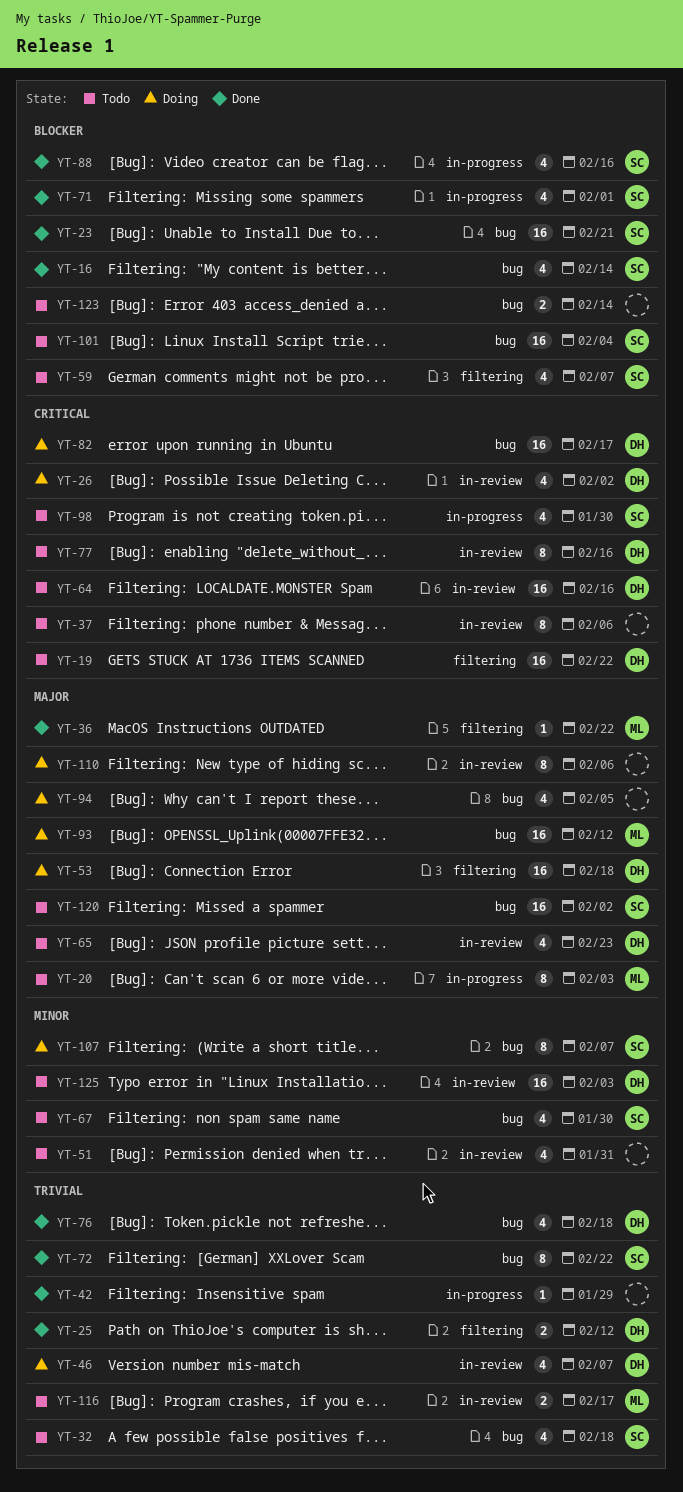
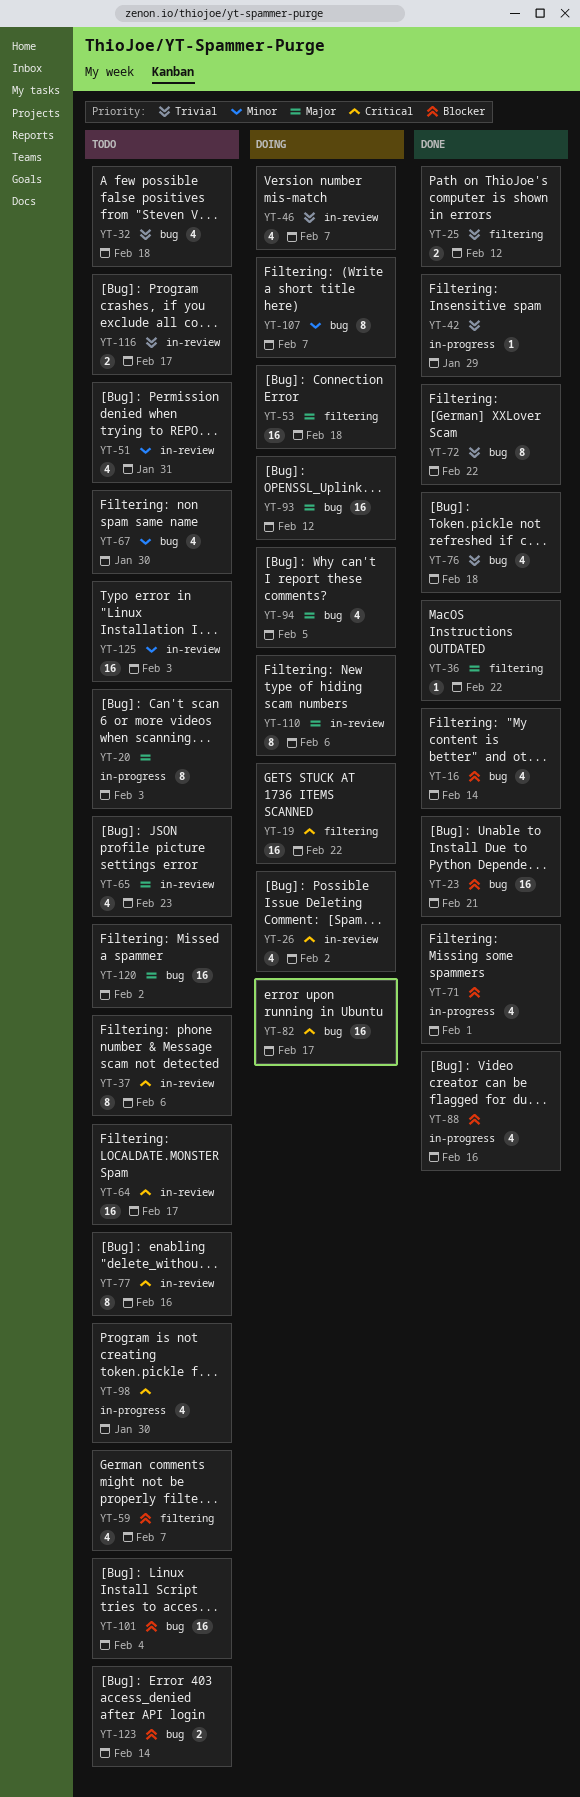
YT-19, status: Todo -> Doing
YT-64, due: Feb 16 -> Feb 17

